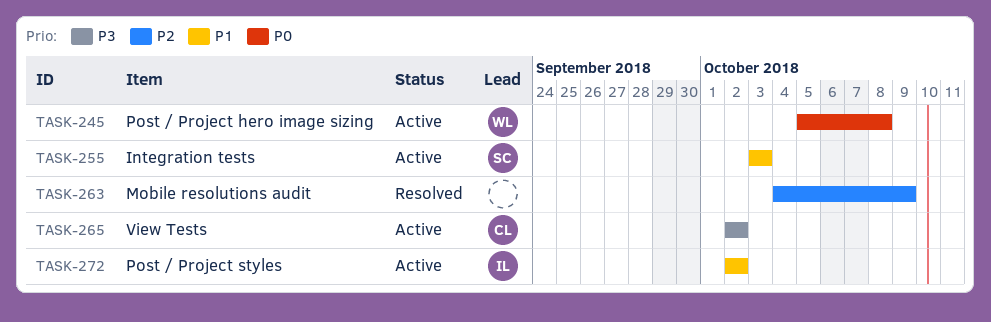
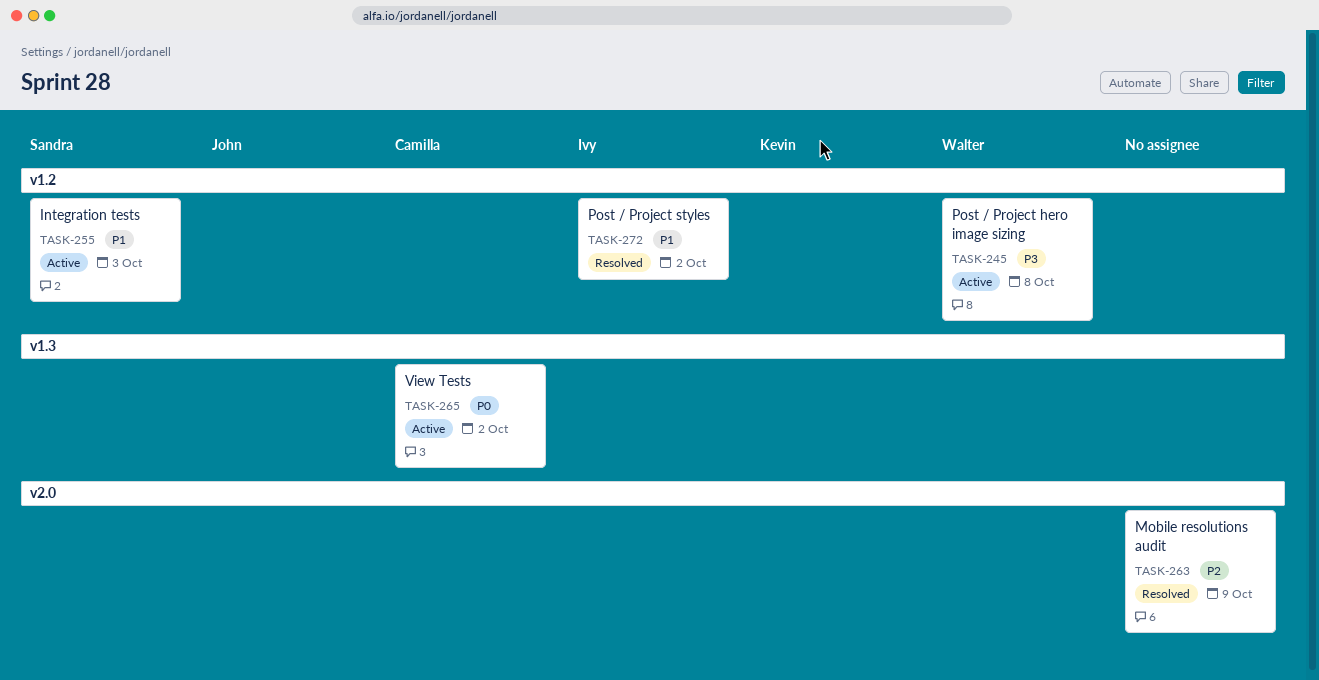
TASK-245, priority: P0 -> P3
TASK-265, priority: P3 -> P0
TASK-272, status: Active -> Resolved

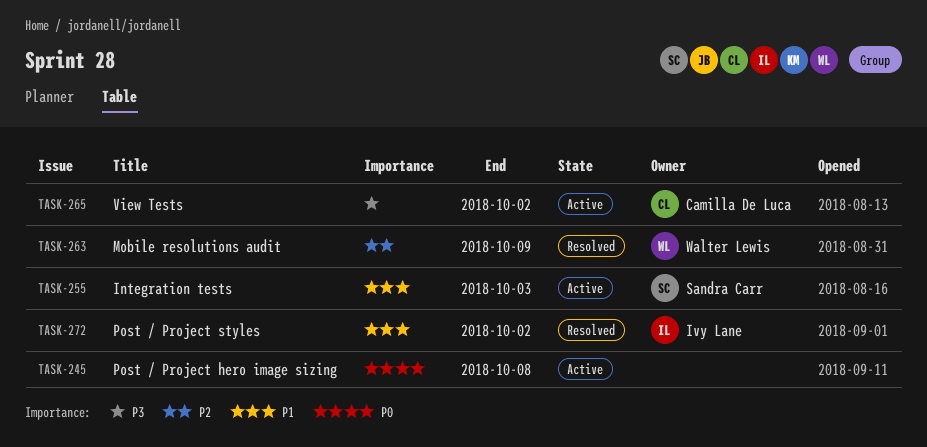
TASK-245, owner: Walter Lewis -> none
TASK-245, priority: P3 -> P0
TASK-263, owner: none -> Walter Lewis
TASK-265, priority: P0 -> P3

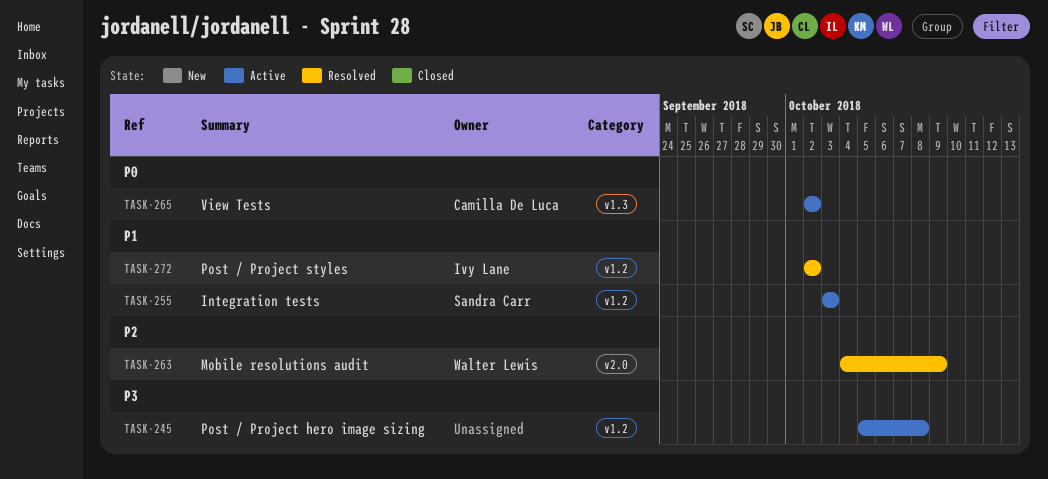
TASK-245, priority: P0 -> P3
TASK-265, priority: P3 -> P0

